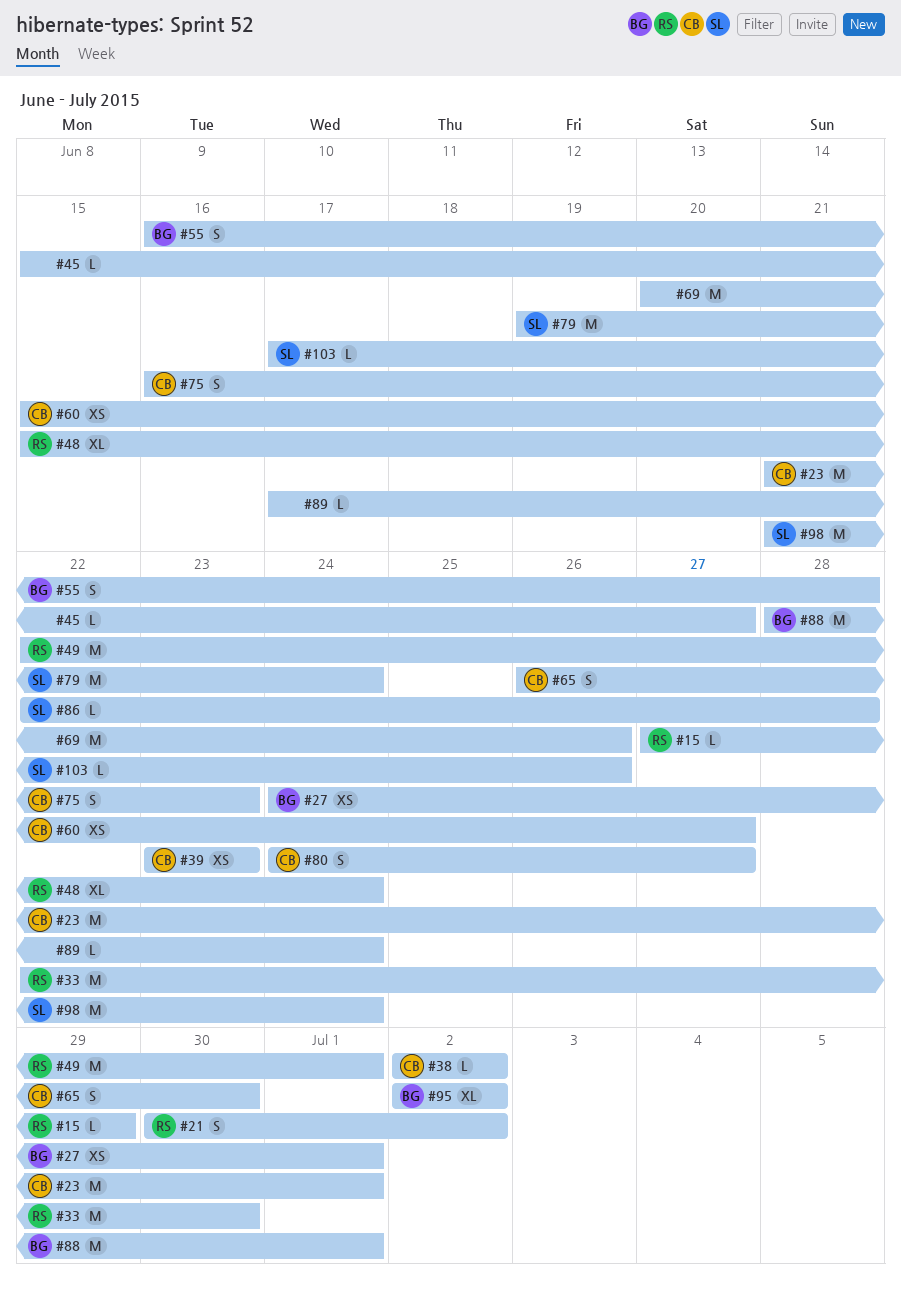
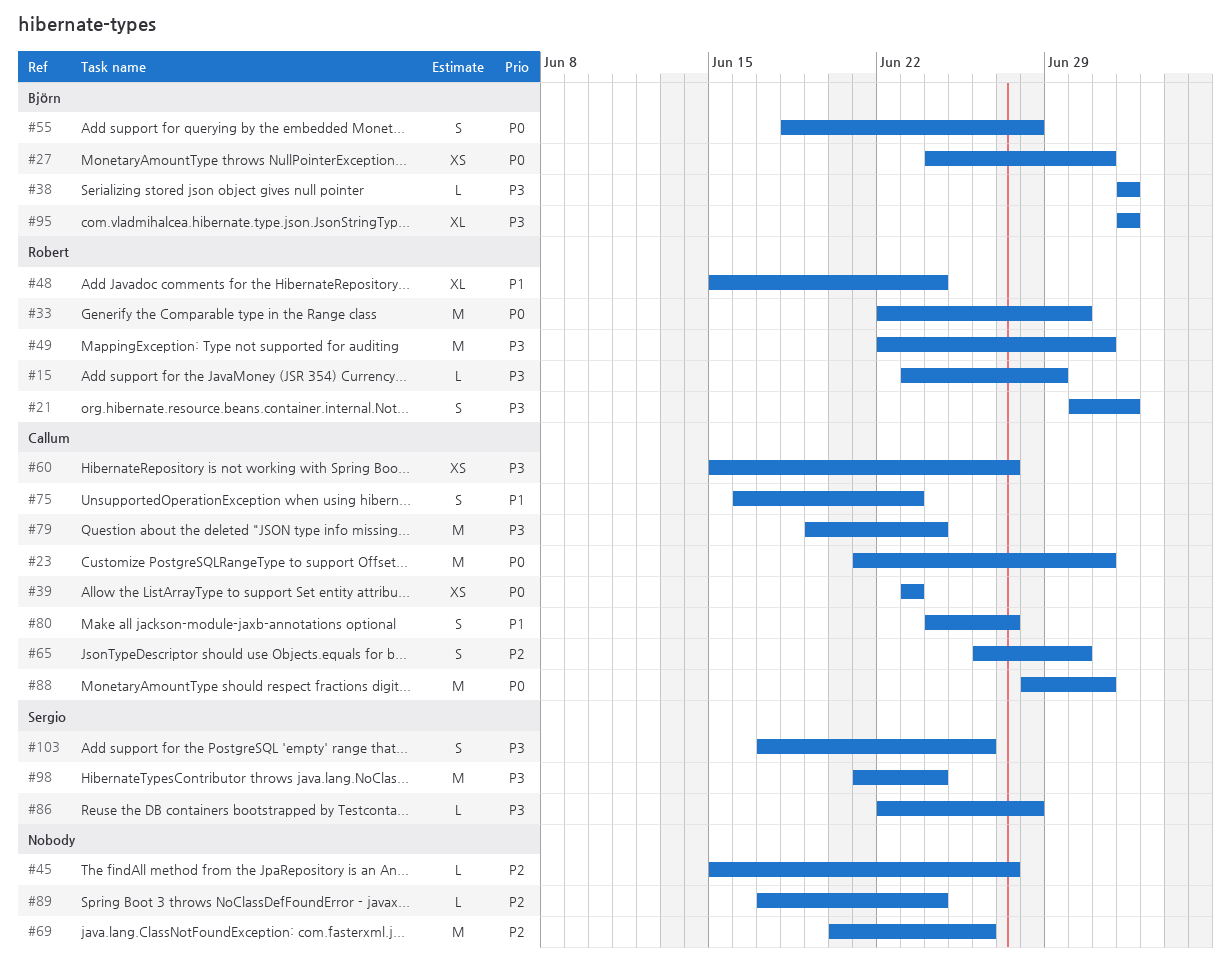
#15, start: Jun 27 -> Jun 23
#38, owner: Callum -> Björn
#55, start: Jun 16 -> Jun 18
#79, owner: Sergio -> Callum
#88, owner: Björn -> Callum
#103, estimate: L -> S

